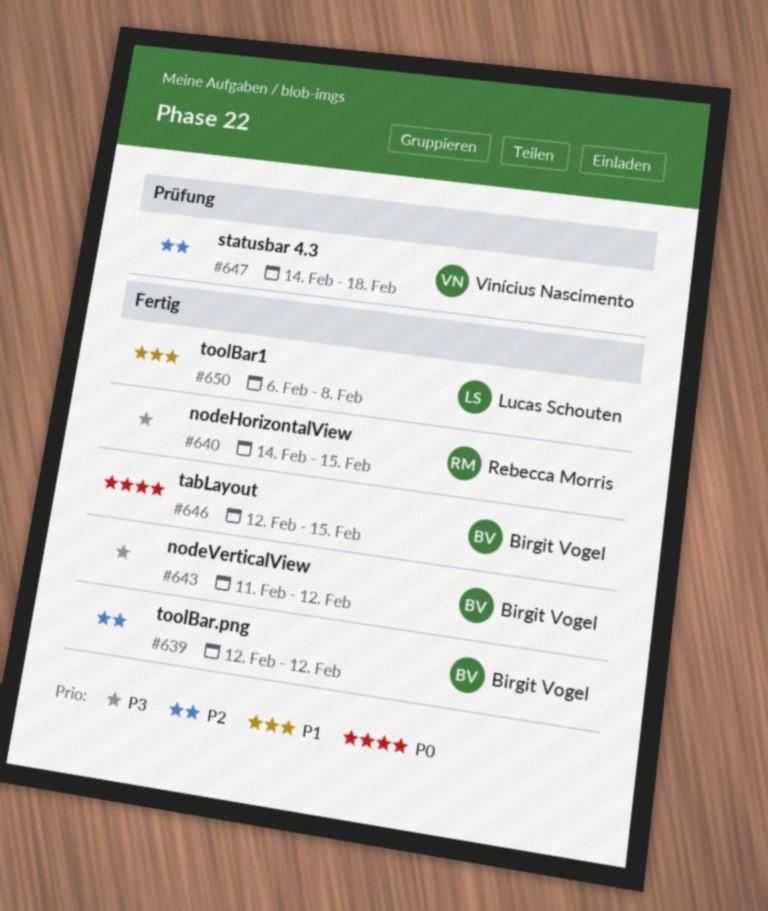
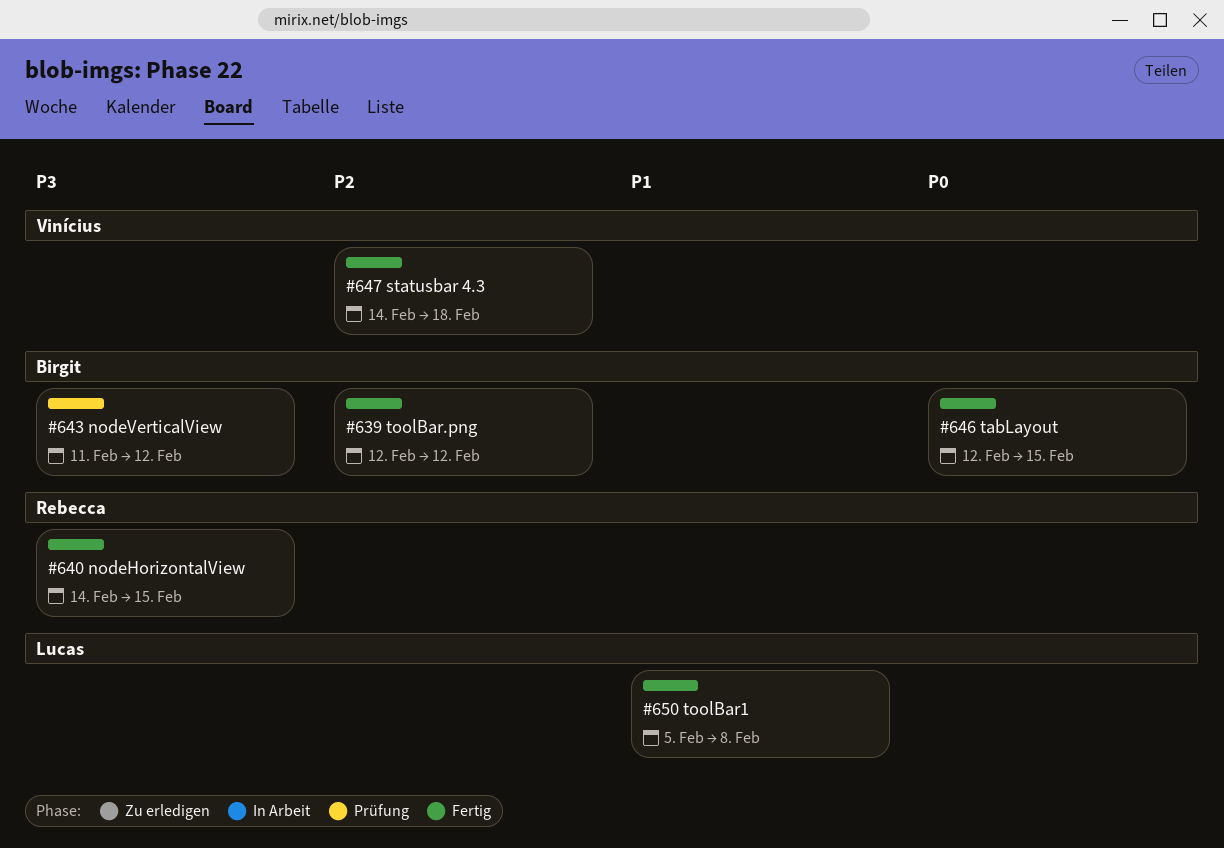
#643, status: Fertig -> Prüfung
#647, status: Prüfung -> Fertig
#650, start: Feb 6 -> Feb 5

